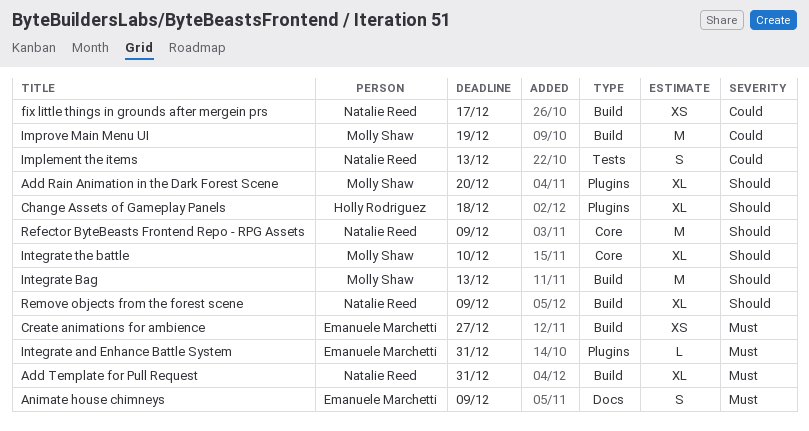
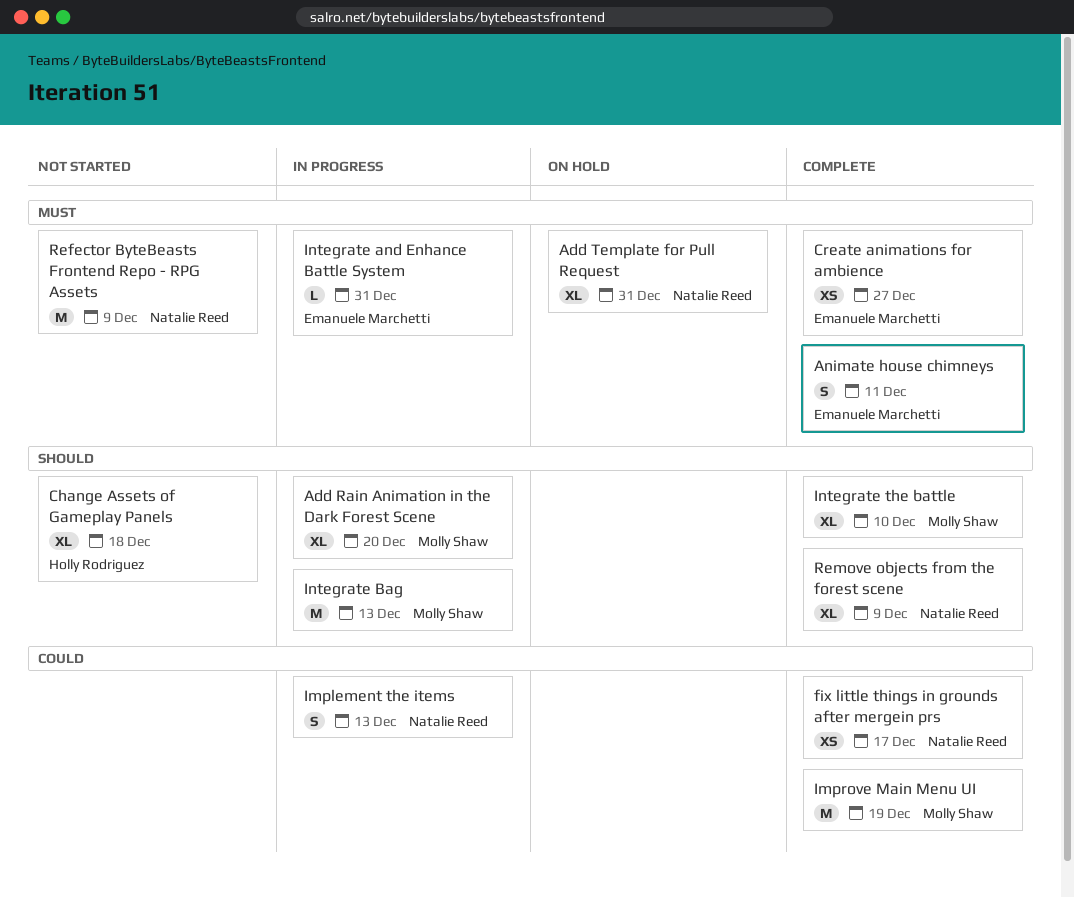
Animate house chimneys, due: Dec 9 -> Dec 11
Refector ByteBeasts Frontend Repo - RPG Assets, priority: Should -> Must

